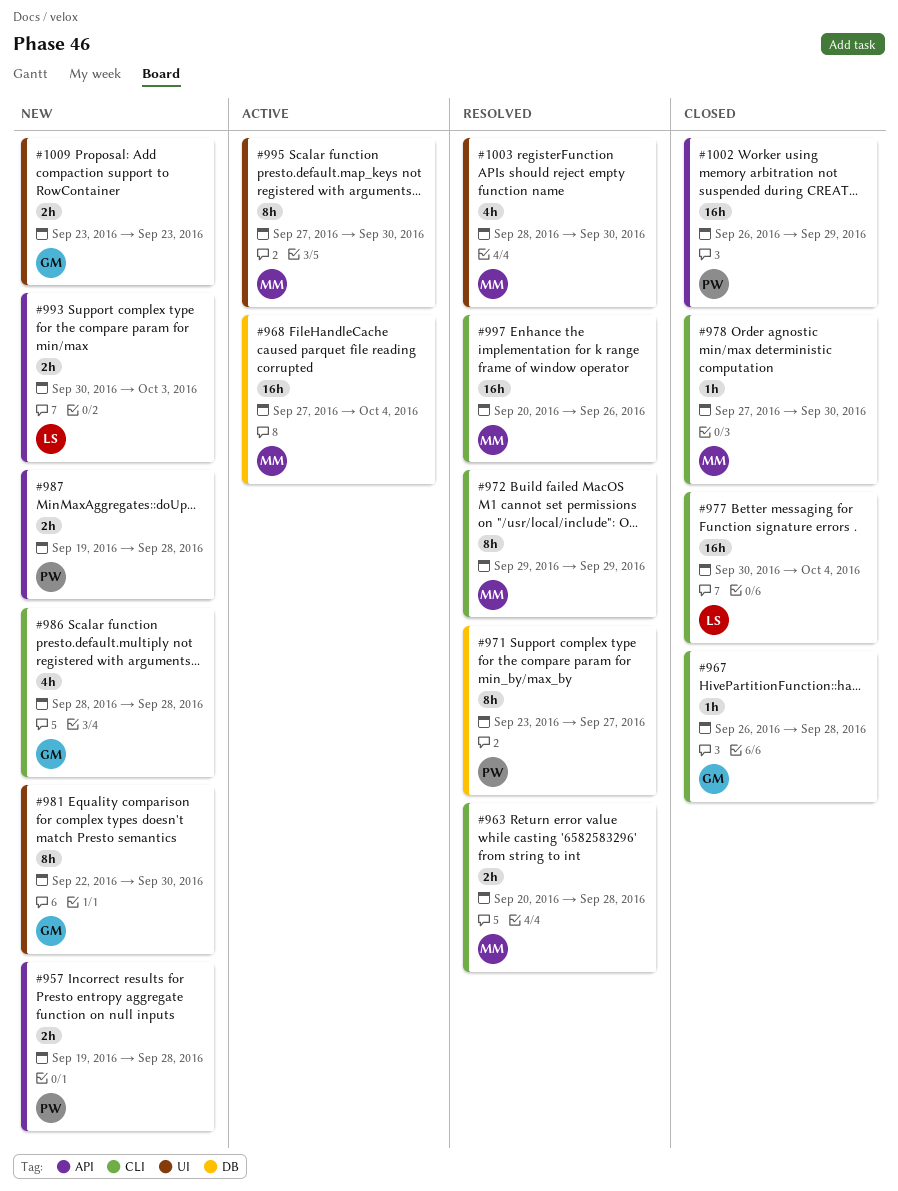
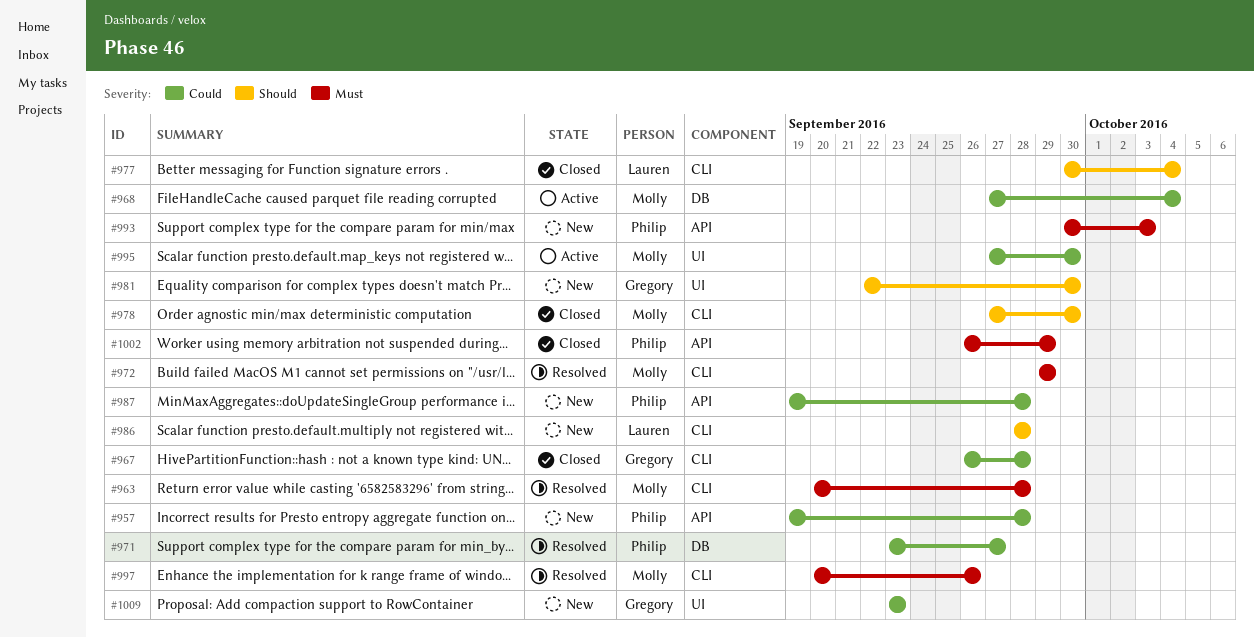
#986, owner: Gregory -> Lauren
#993, owner: Lauren -> Philip
#1003: present -> none

